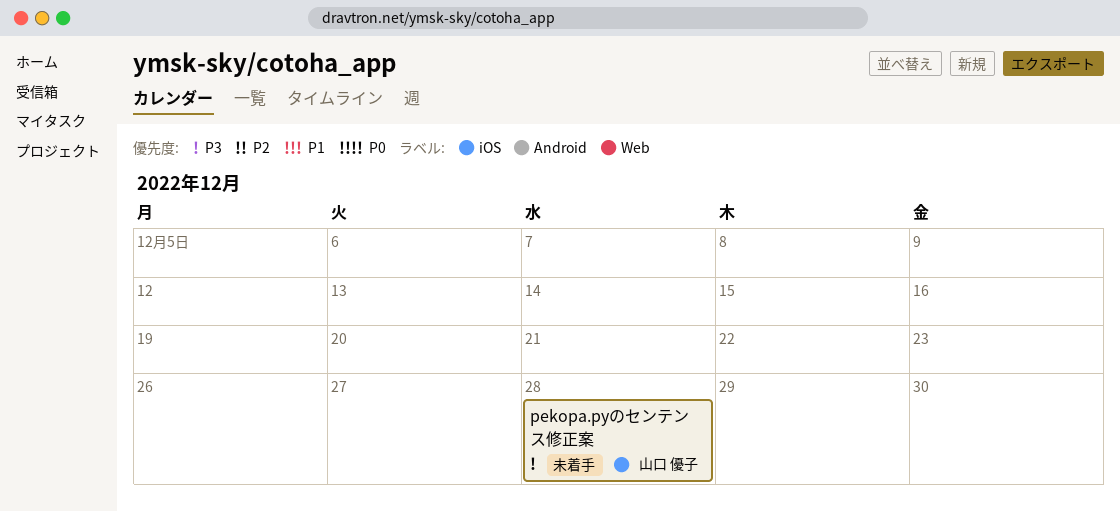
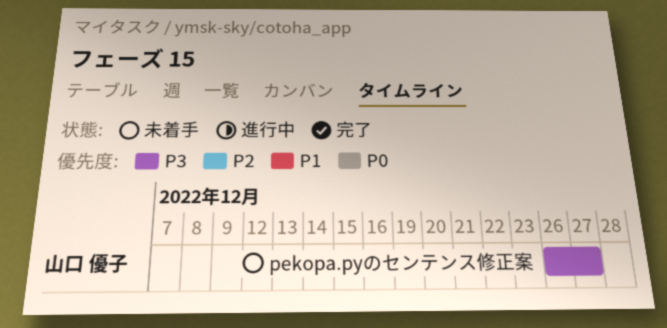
pekopa.pyのセンテンス修正案, due: Dec 28 -> Dec 27

